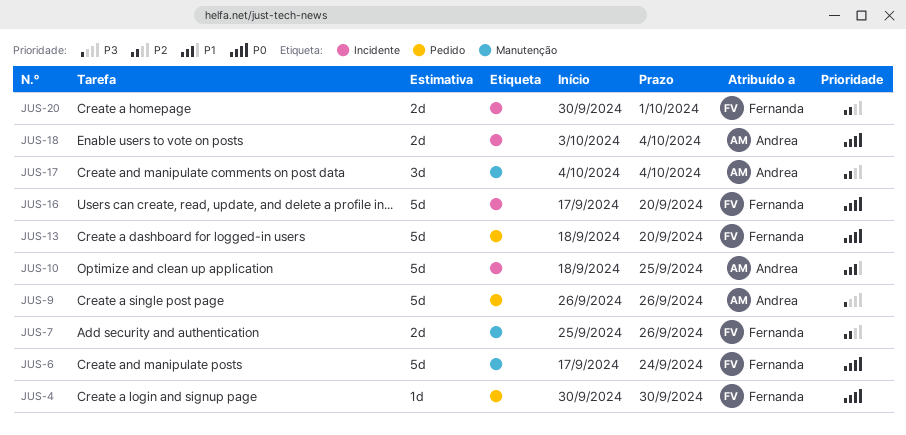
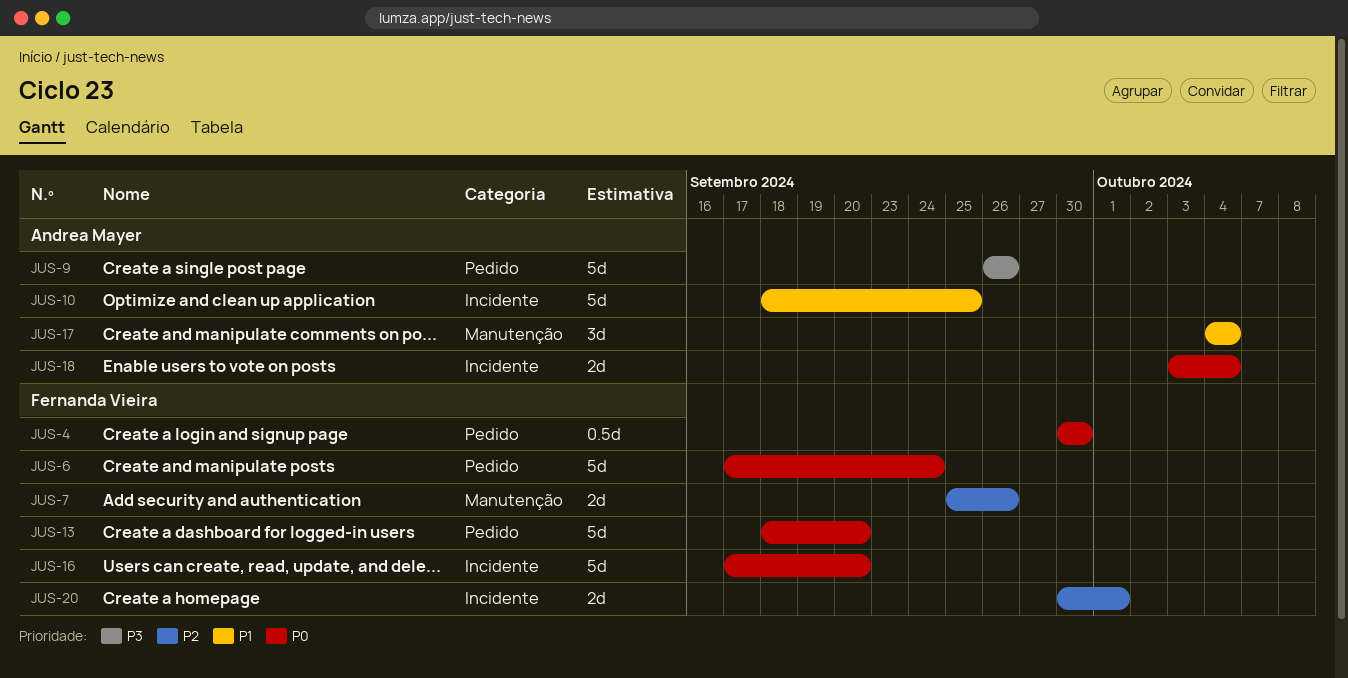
JUS-4, estimate: 1d -> 0.5d
JUS-6, label: Manutenção -> Pedido
JUS-17, priority: P2 -> P1

